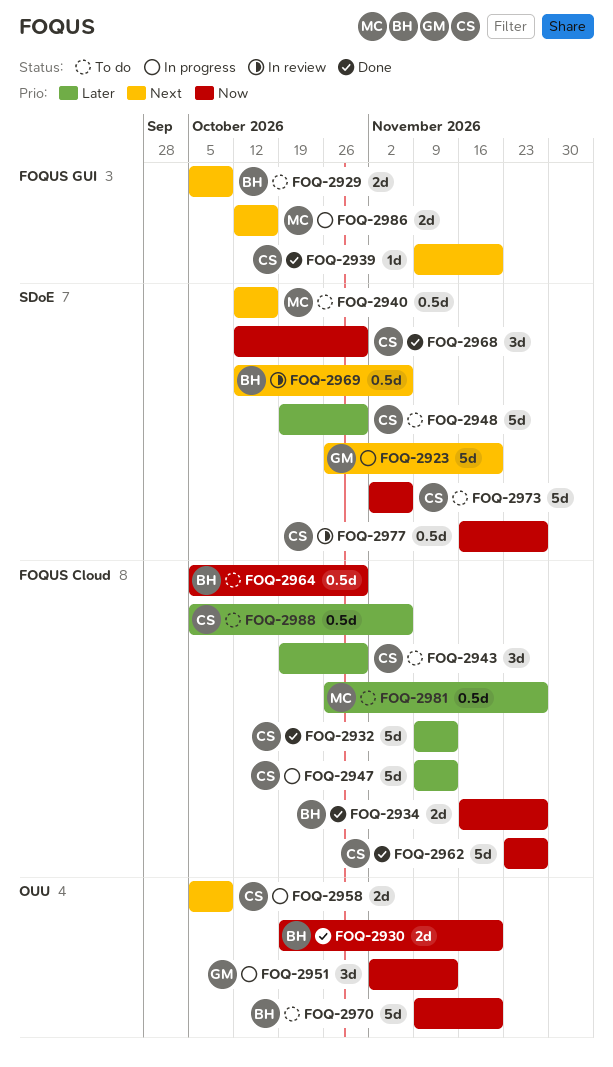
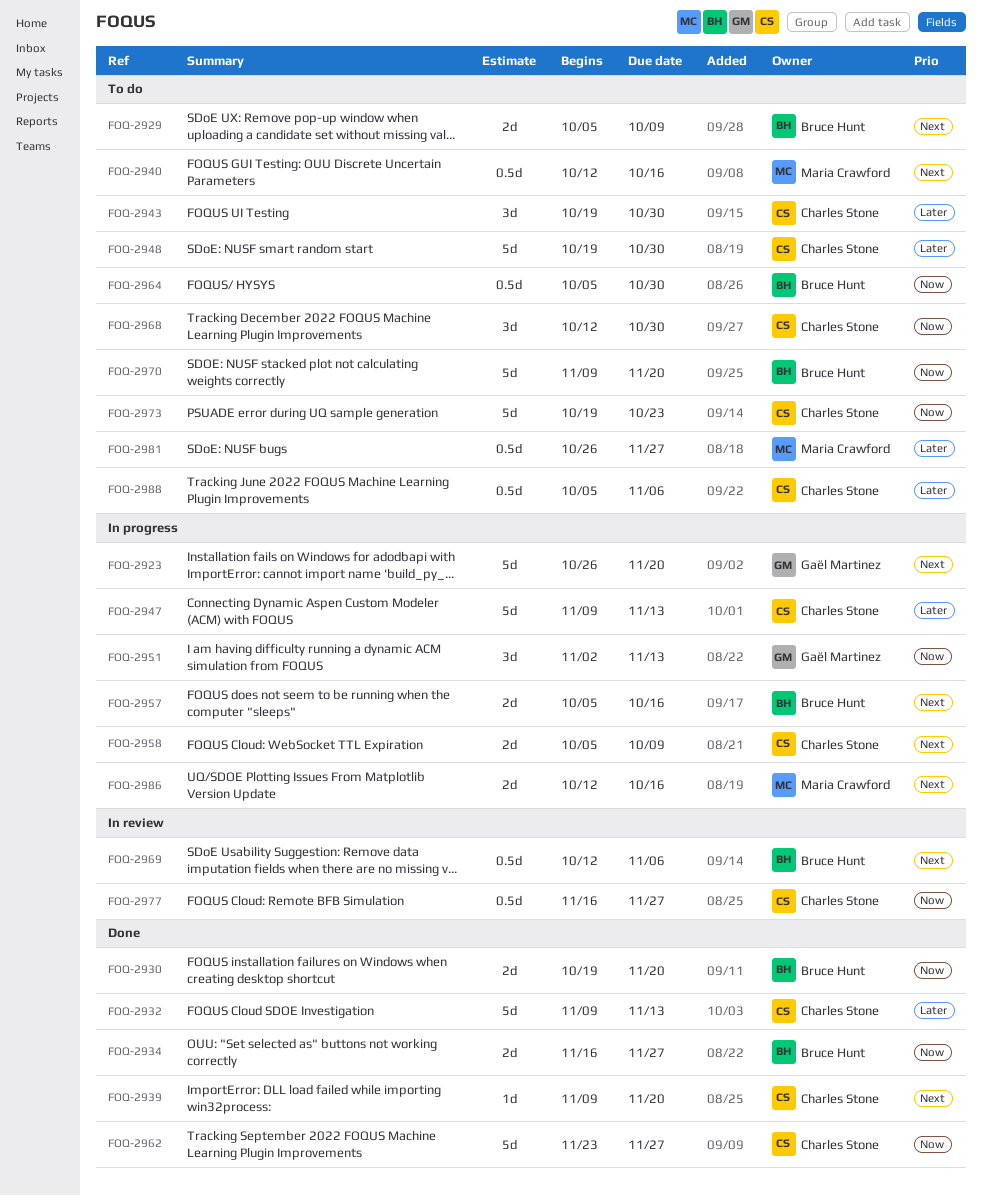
FOQ-2957: none -> present
FOQ-2968, status: Done -> To do
FOQ-2973, start: Nov 2 -> Oct 19
FOQ-2973, due: Nov 6 -> Oct 23

